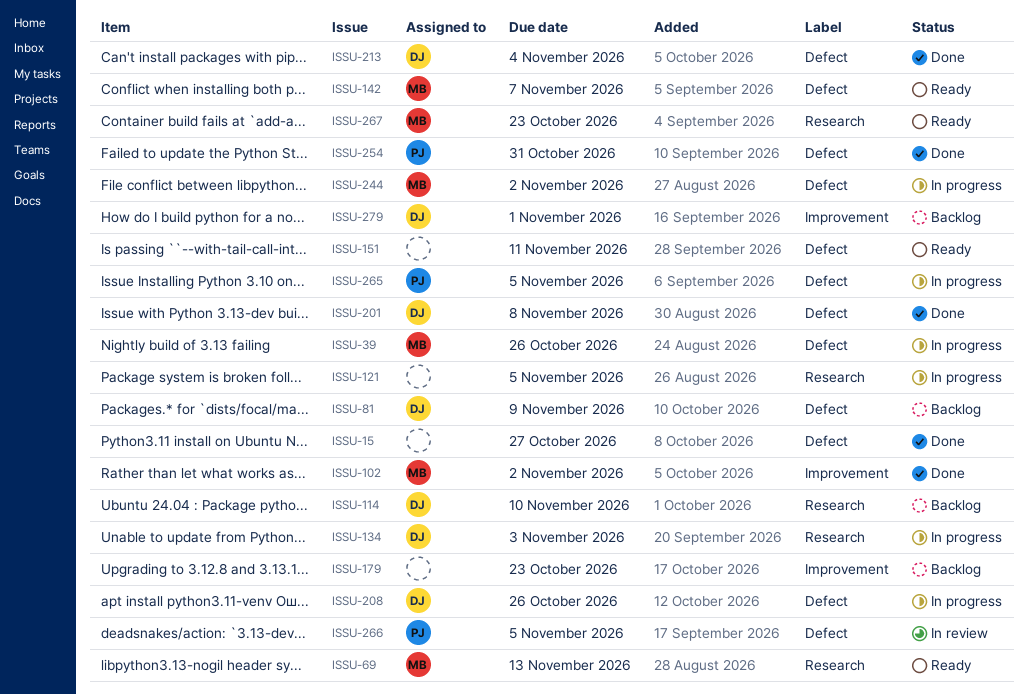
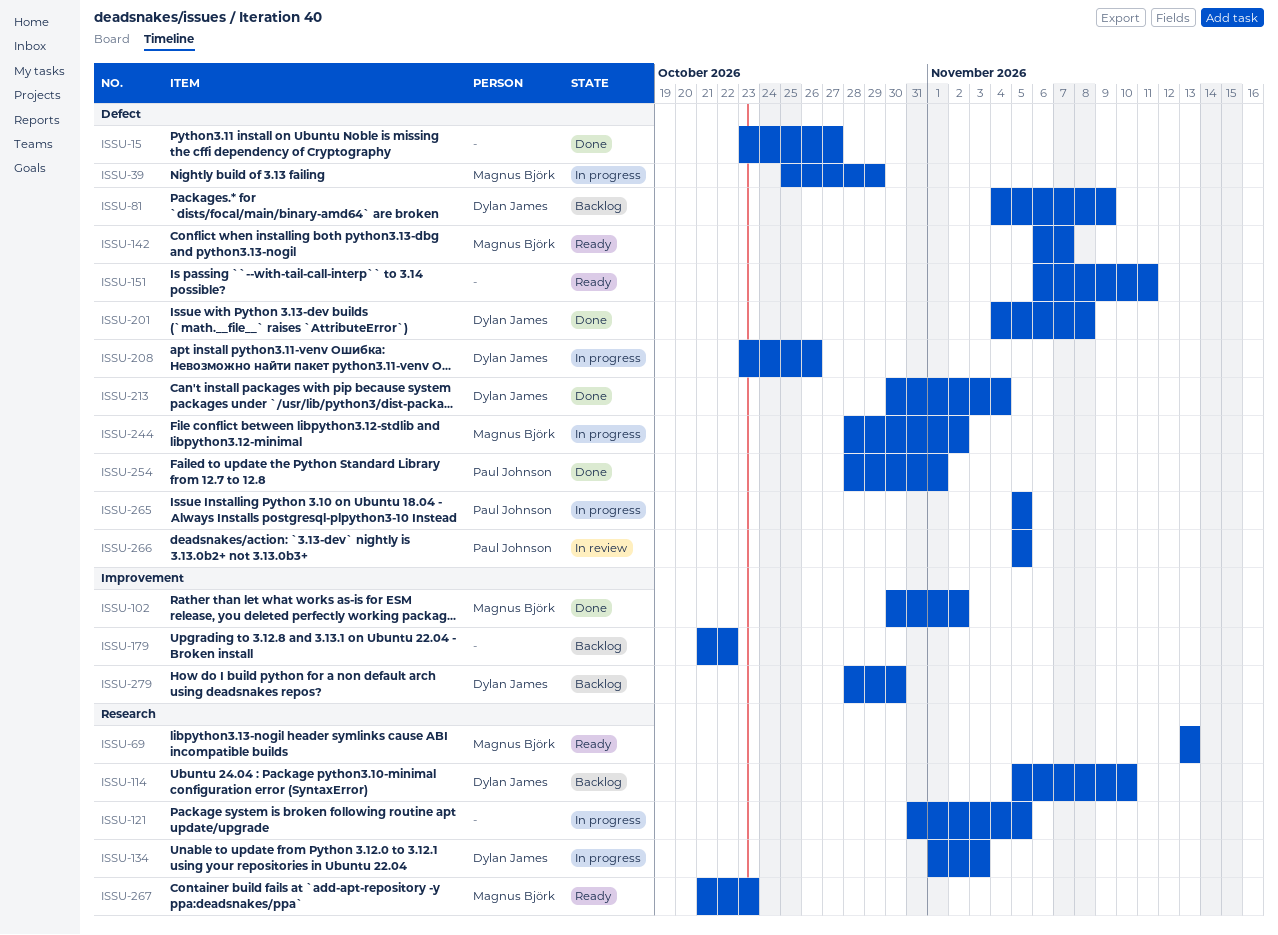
ISSU-39, due: Oct 26 -> Oct 29
ISSU-179, due: Oct 23 -> Oct 22
ISSU-254, due: Oct 31 -> Nov 1
ISSU-279, due: Nov 1 -> Oct 30

